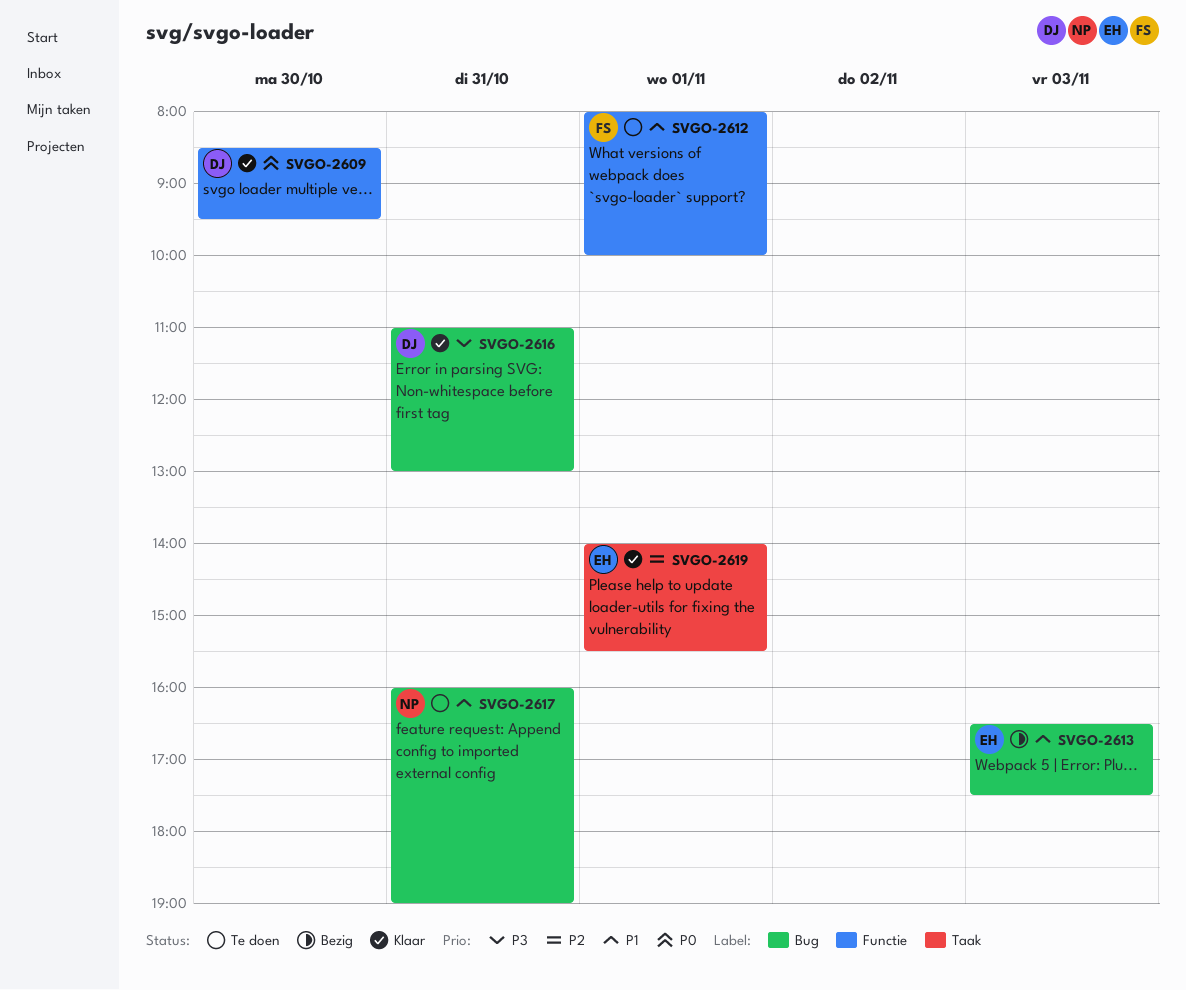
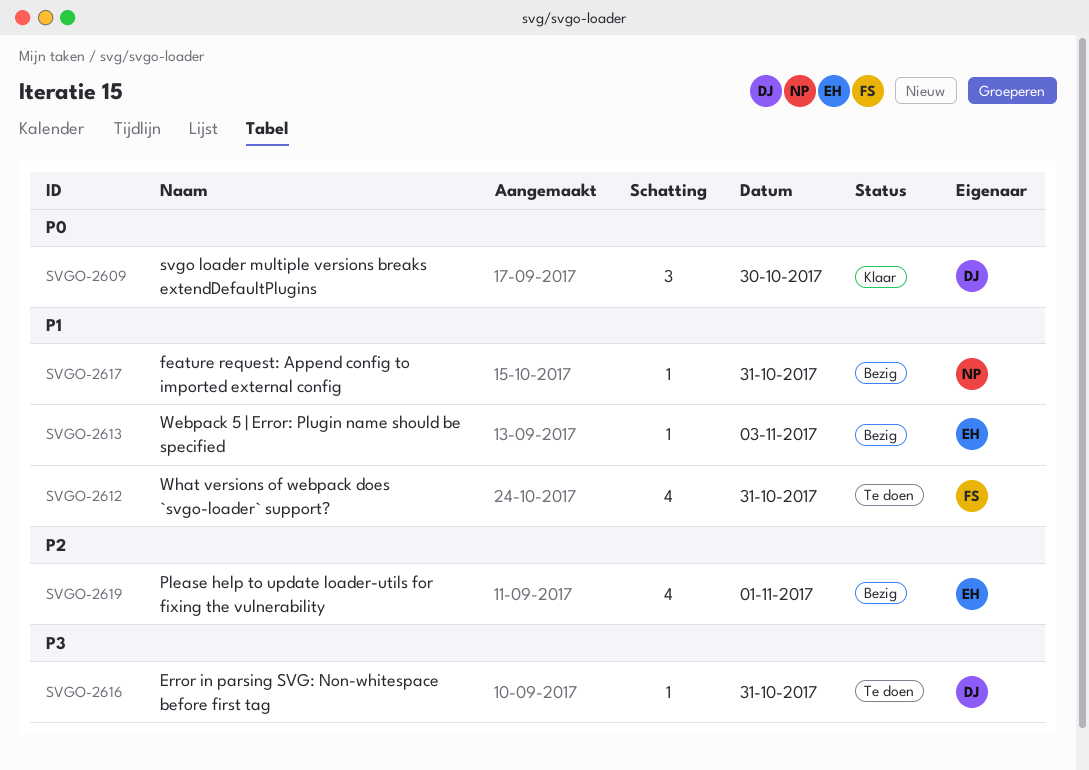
SVGO-2612, day: Nov 1 -> Oct 31
SVGO-2616, status: Klaar -> Te doen
SVGO-2617, status: Te doen -> Bezig
SVGO-2619, status: Klaar -> Bezig

